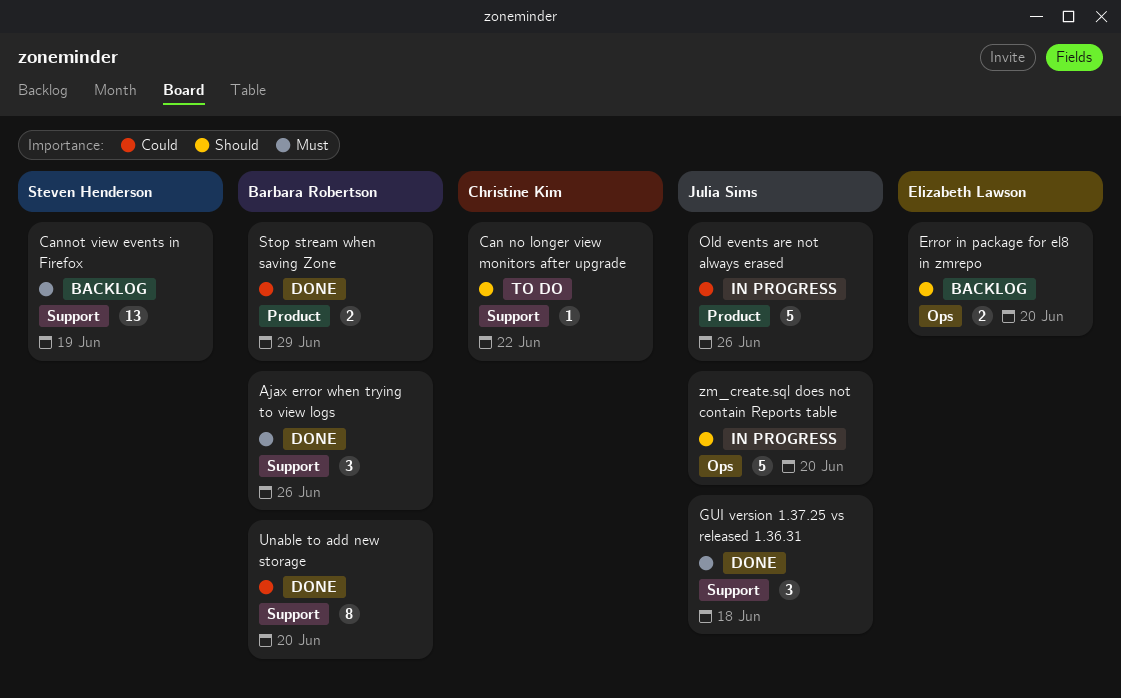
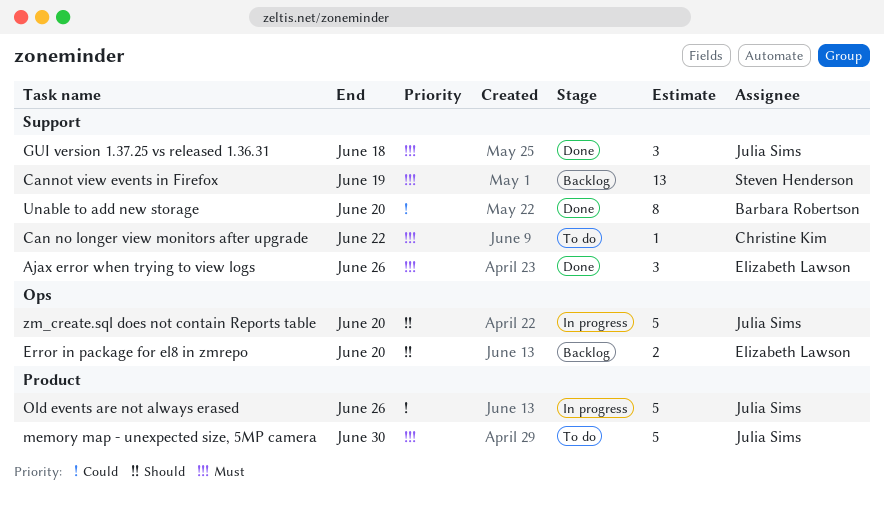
Ajax error when trying to view logs, owner: Barbara Robertson -> Elizabeth Lawson
Can no longer view monitors after upgrade, priority: Should -> Must
memory map - unexpected size, 5MP camera: none -> present
Stop stream when saving Zone: present -> none

